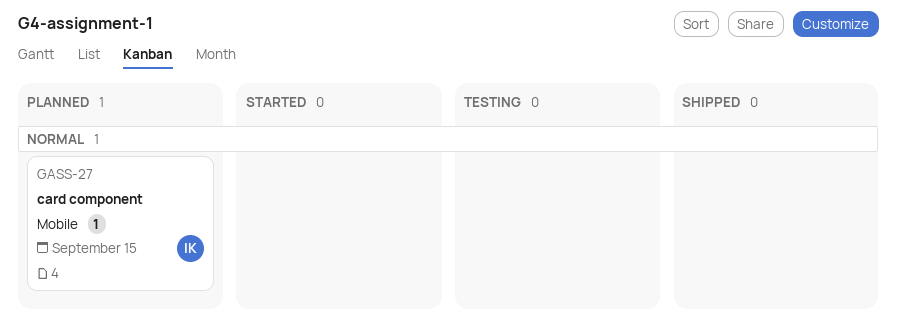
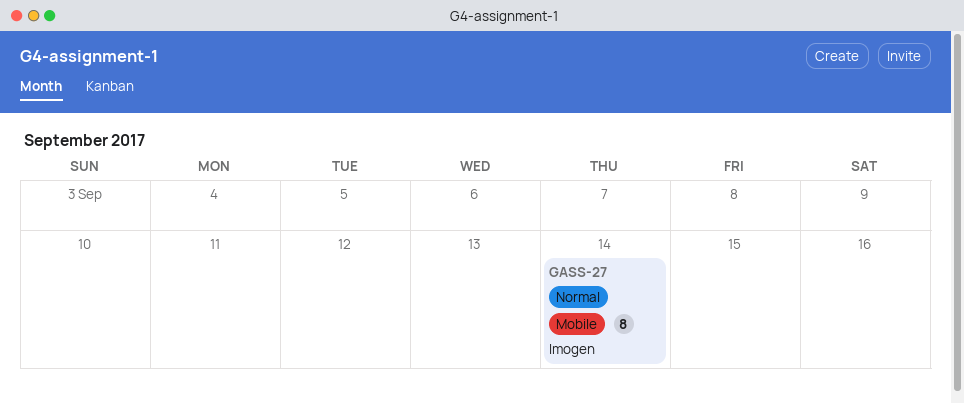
GASS-27, estimate: 1 -> 8
GASS-27, due: Sep 15 -> Sep 14

